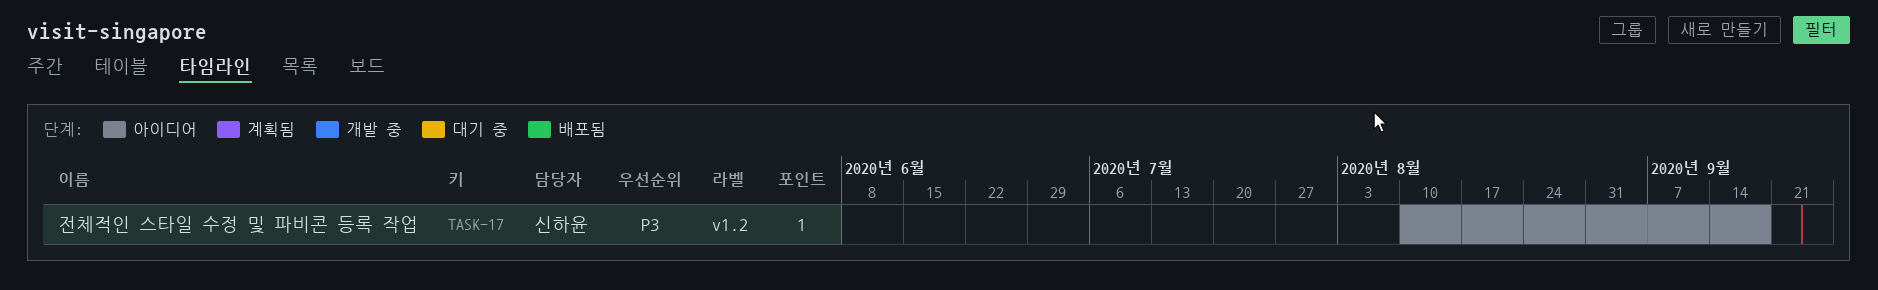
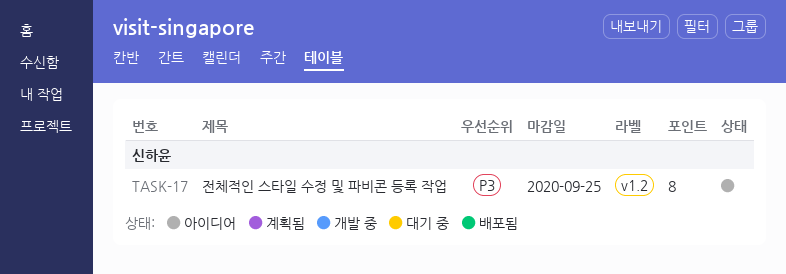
TASK-17, estimate: 1 -> 8
TASK-17, due: Sep 18 -> Sep 25

